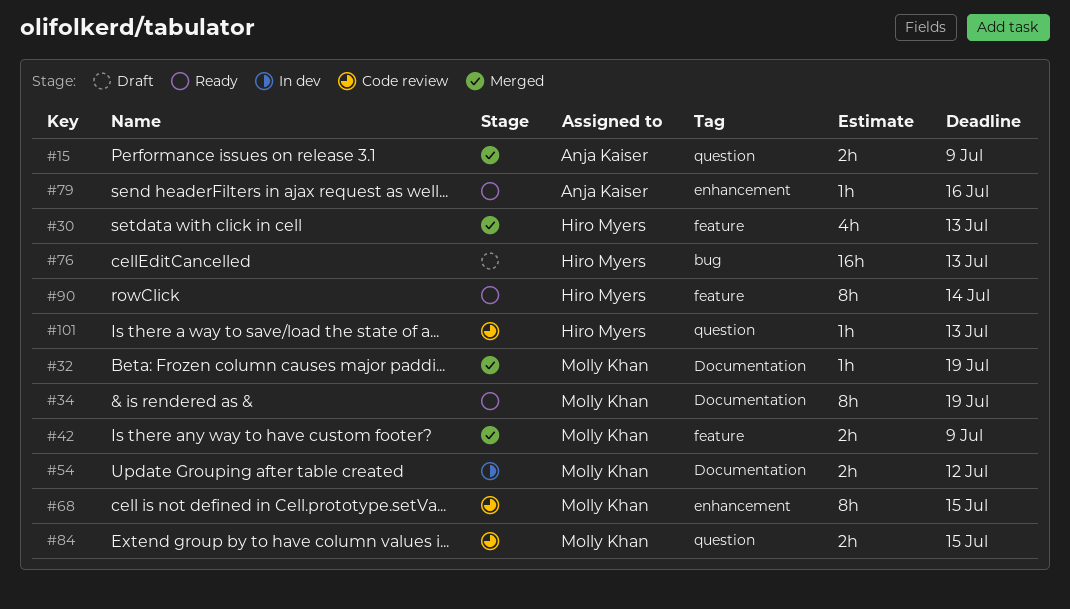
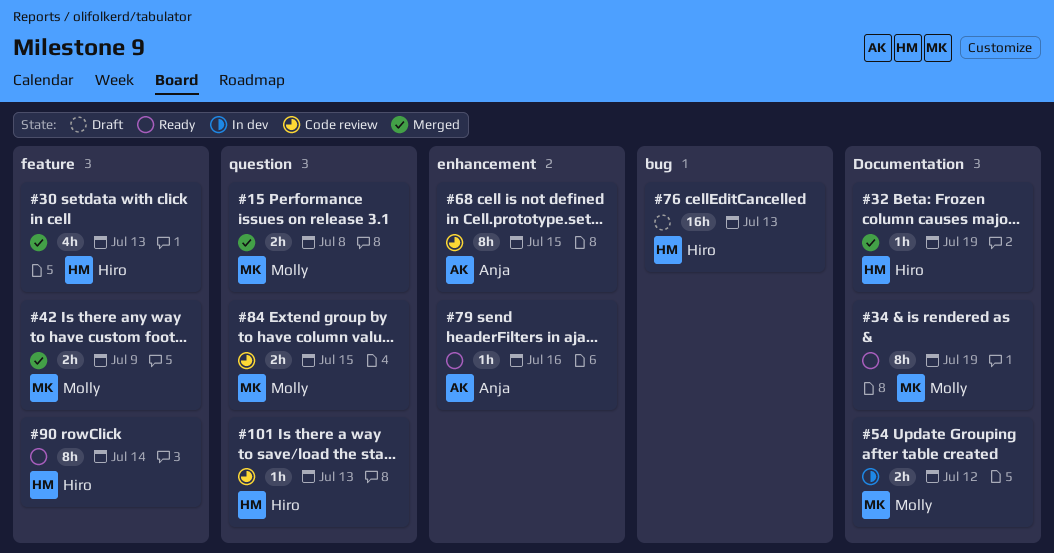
#15, owner: Anja Kaiser -> Molly Khan
#15, due: Jul 9 -> Jul 8
#32, owner: Molly Khan -> Hiro Myers
#68, owner: Molly Khan -> Anja Kaiser

